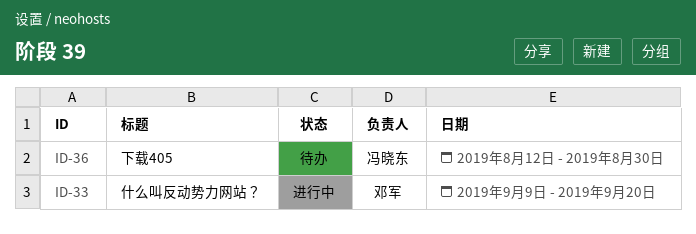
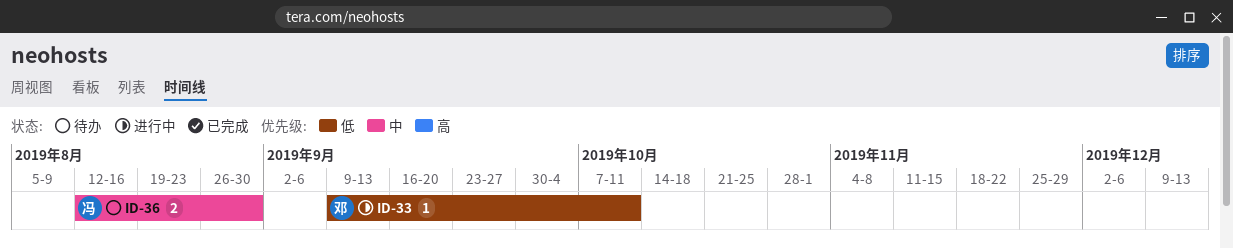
ID-33, due: Sep 20 -> Oct 11

